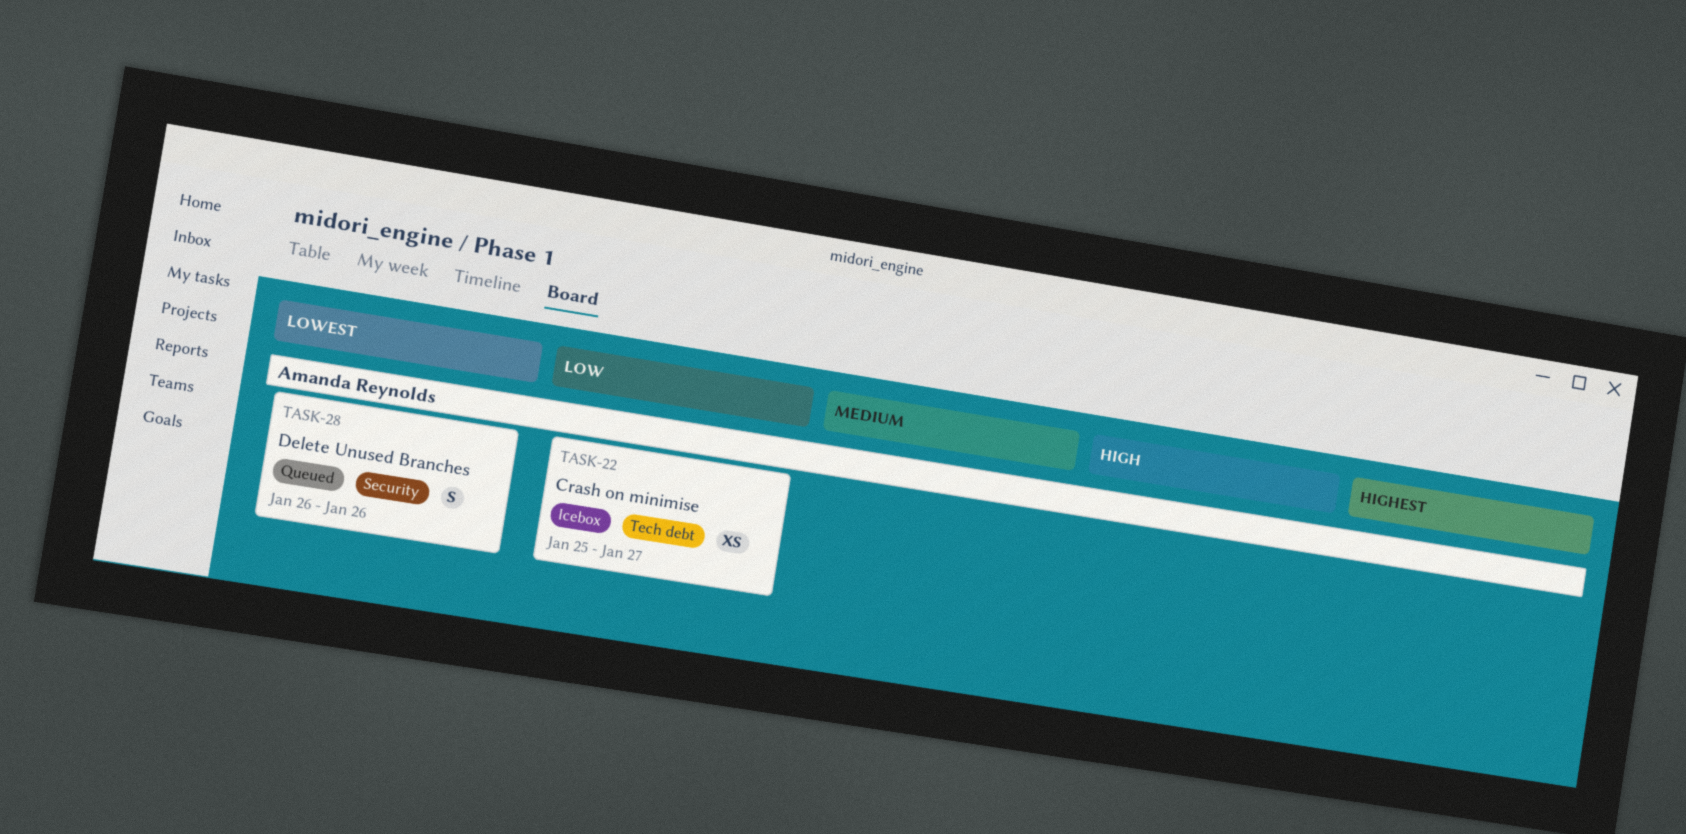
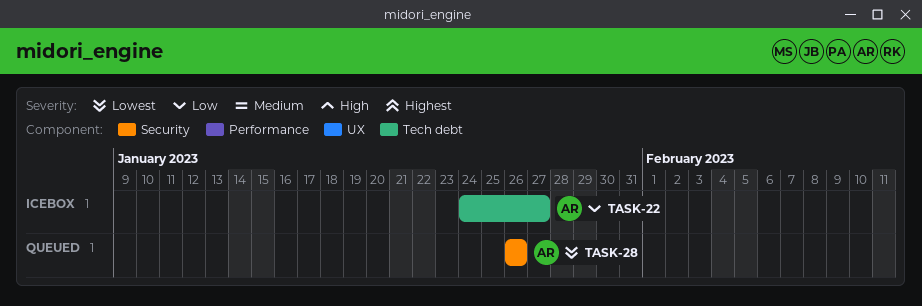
TASK-22, start: Jan 25 -> Jan 24

